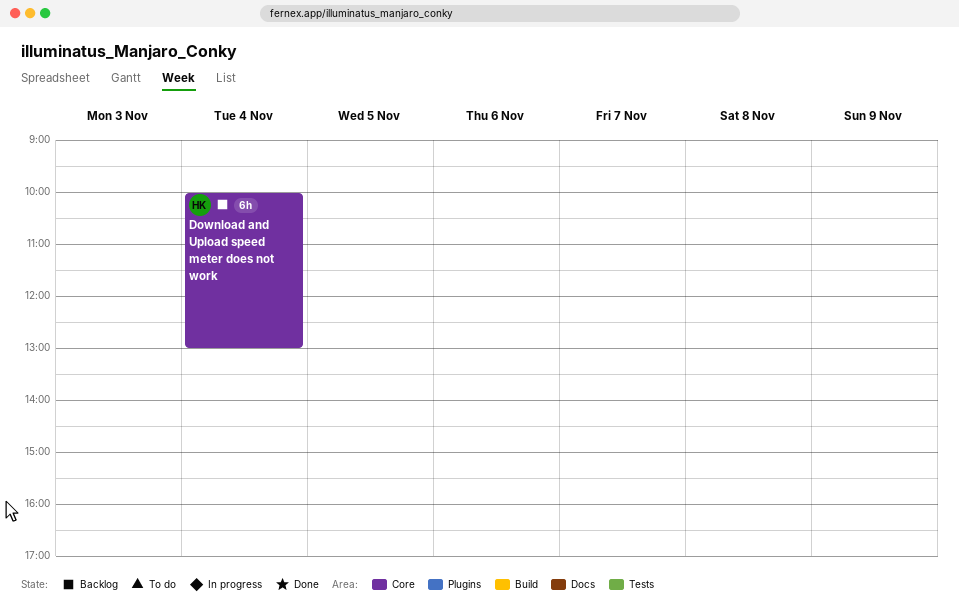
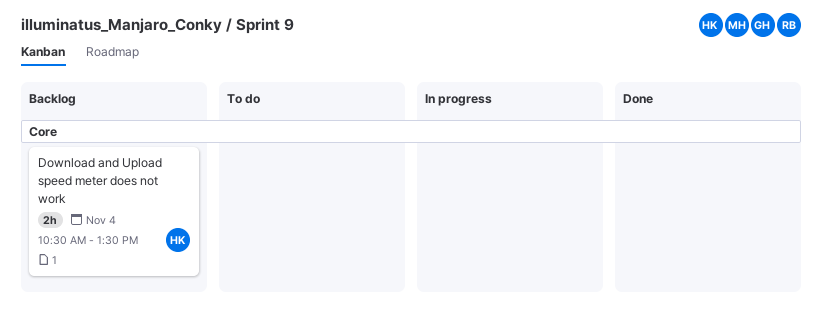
Download and Upload speed meter does not work, estimate: 6h -> 2h
Download and Upload speed meter does not work, begins: 10:00 -> 10:30
Download and Upload speed meter does not work, ends: 13:00 -> 13:30

